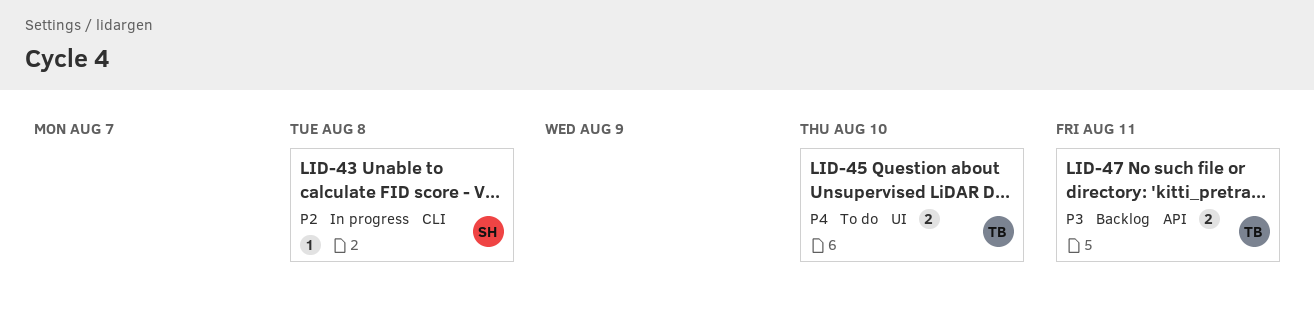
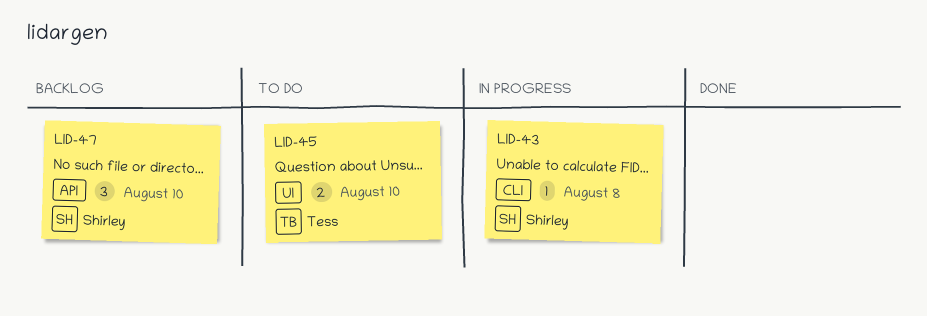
LID-47, owner: Tess -> Shirley
LID-47, estimate: 2 -> 3
LID-47, due: Aug 11 -> Aug 10

